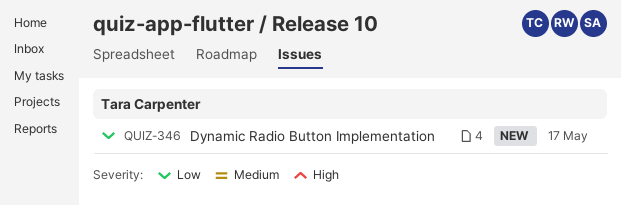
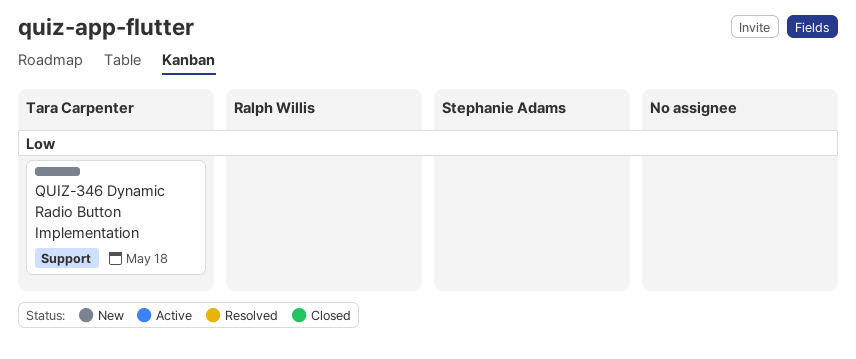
QUIZ-346, due: May 17 -> May 18

